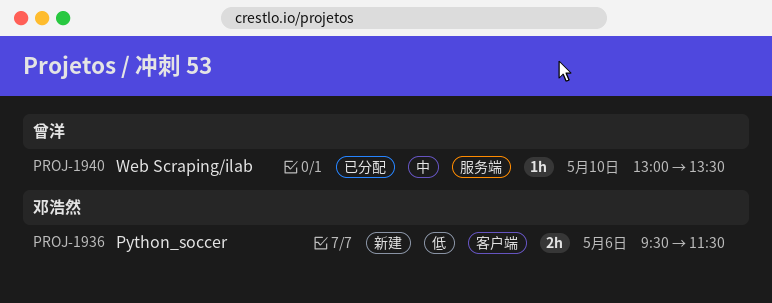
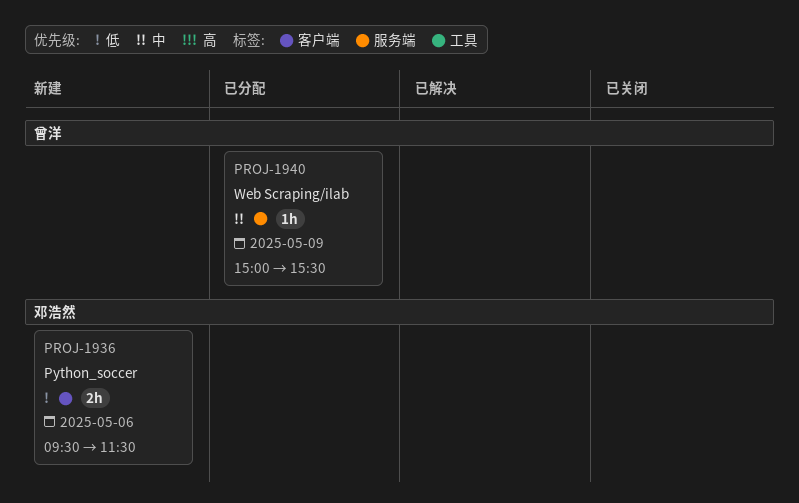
PROJ-1940, day: May 10 -> May 9
PROJ-1940, begins: 13:00 -> 15:00
PROJ-1940, ends: 13:30 -> 15:30

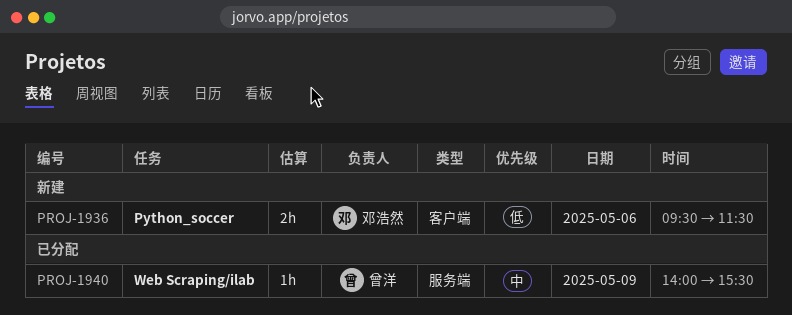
PROJ-1940, begins: 15:00 -> 14:00

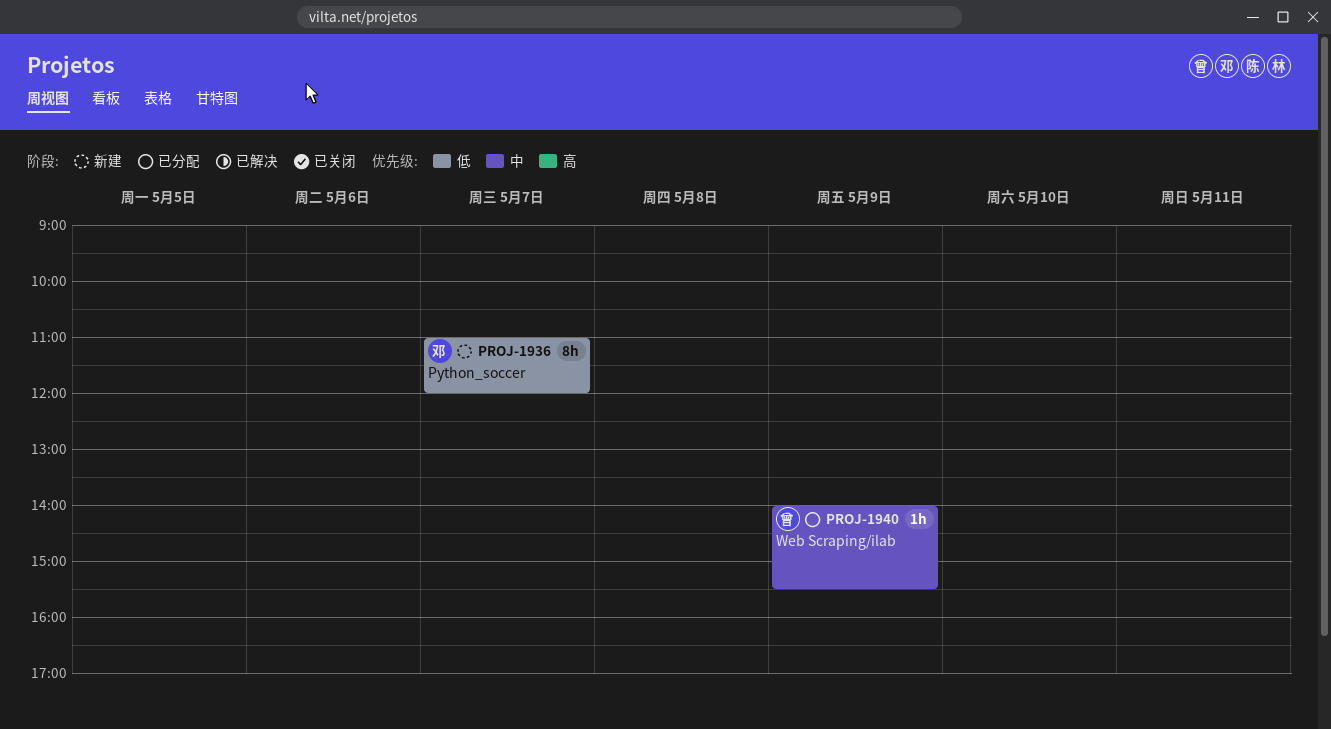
PROJ-1936, estimate: 2h -> 8h
PROJ-1936, day: May 6 -> May 7
PROJ-1936, begins: 09:30 -> 11:00
PROJ-1936, ends: 11:30 -> 12:00

